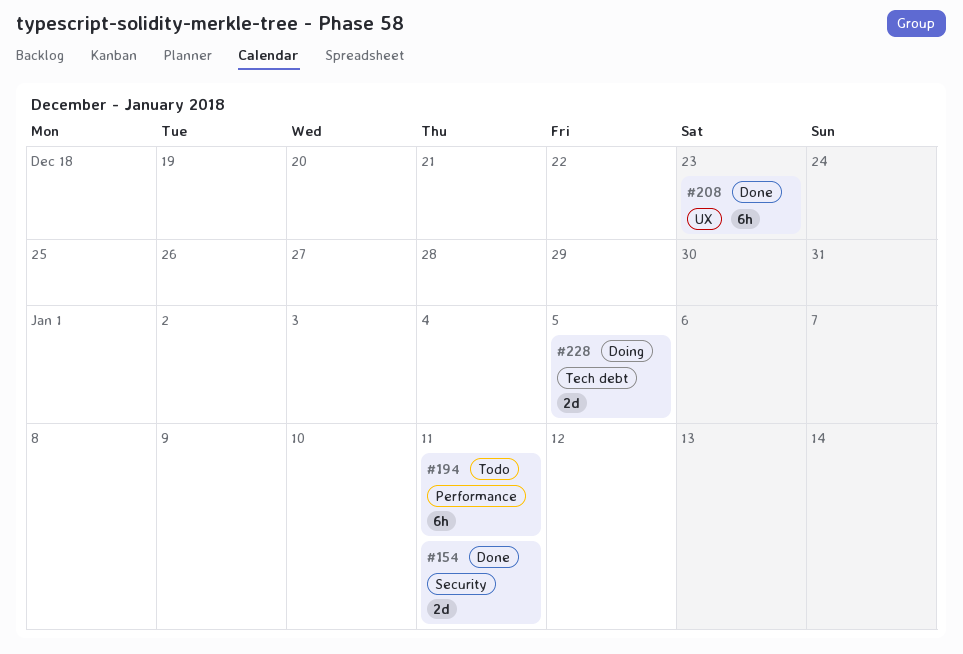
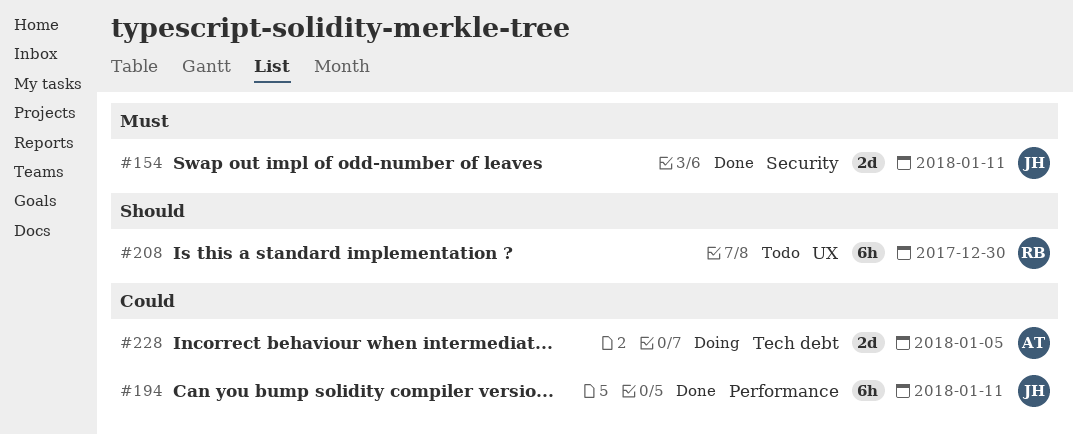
#194, status: Todo -> Done
#208, status: Done -> Todo
#208, due: Dec 23 -> Dec 30

